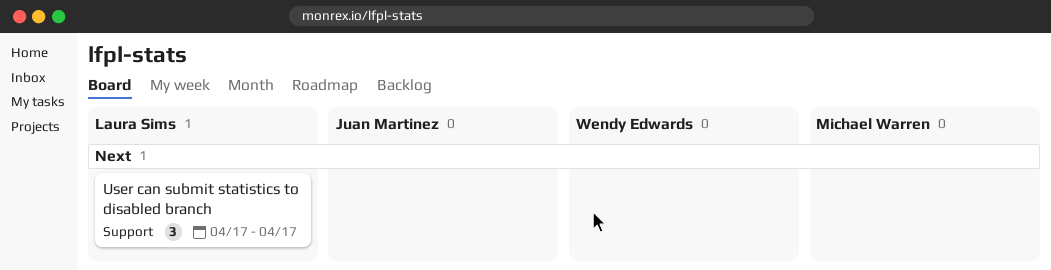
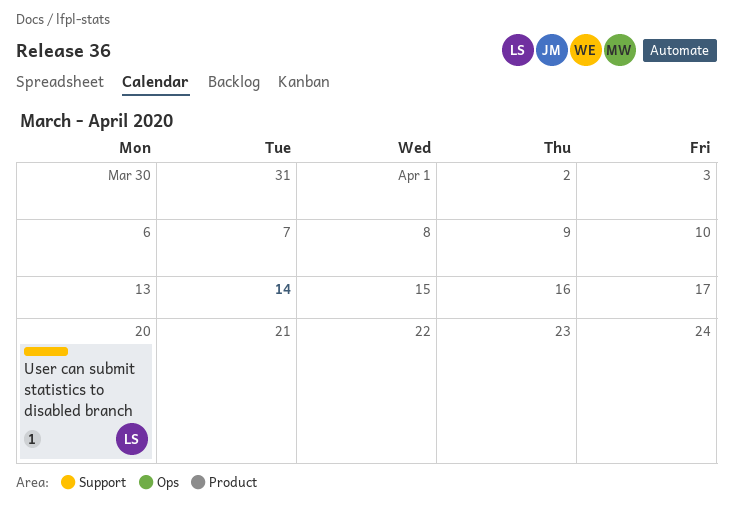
User can submit statistics to disabled branch, estimate: 3 -> 1
User can submit statistics to disabled branch, due: Apr 17 -> Apr 20

